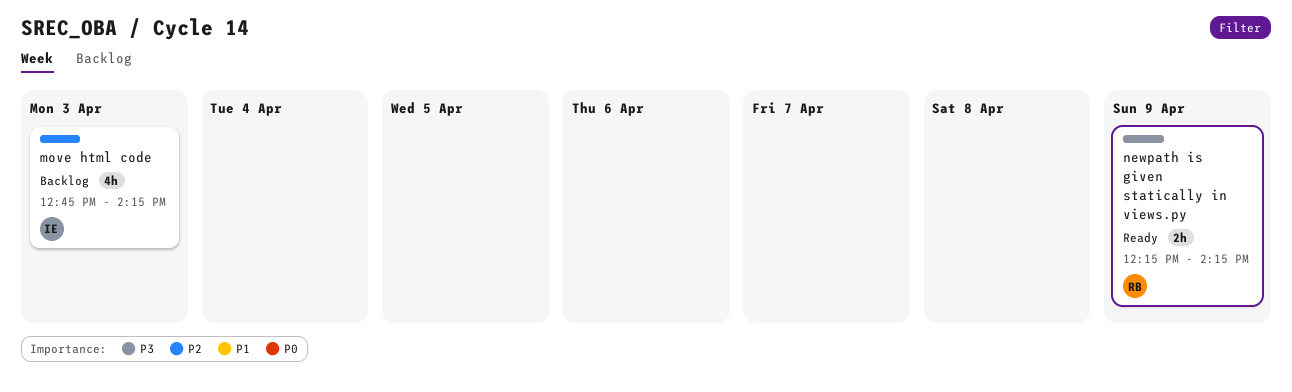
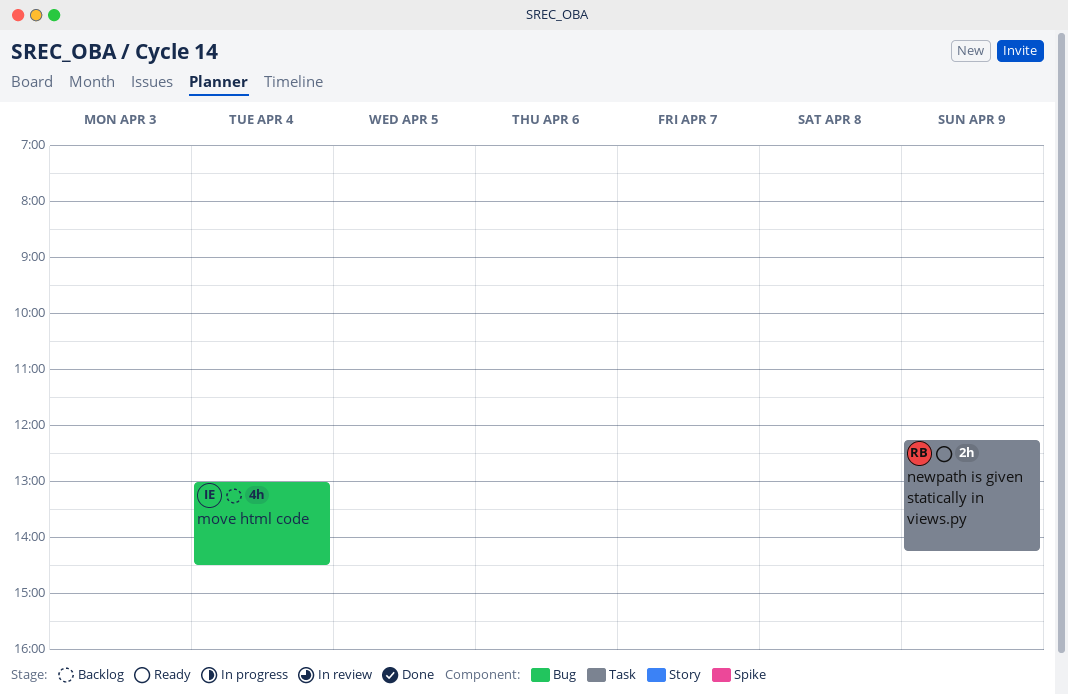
move html code, day: Apr 3 -> Apr 4
move html code, begins: 12:45 -> 13:00
move html code, ends: 14:15 -> 14:30

